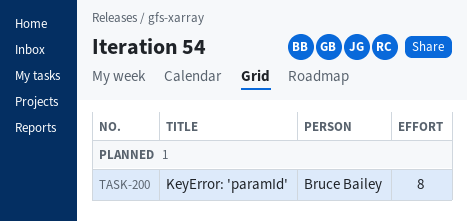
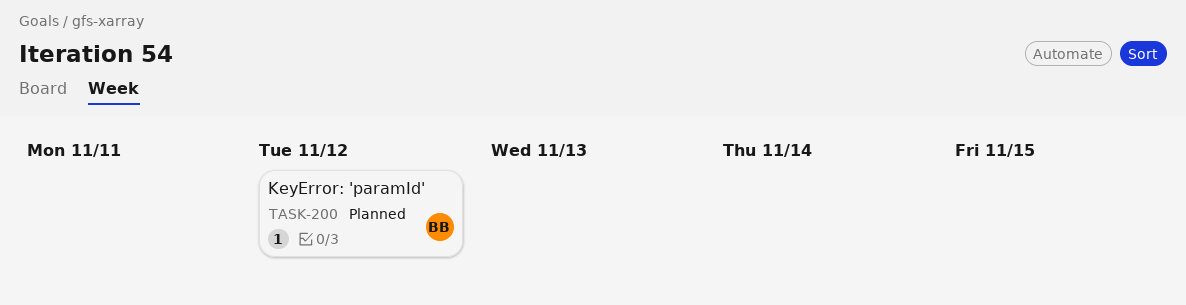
TASK-200, estimate: 8 -> 1

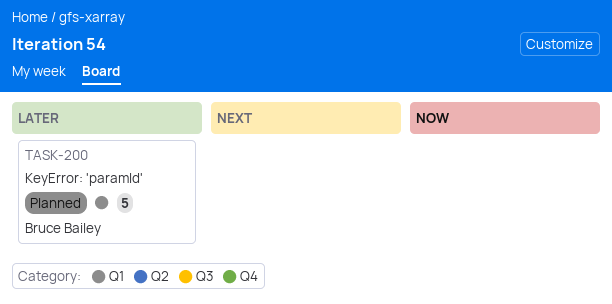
TASK-200, estimate: 1 -> 5

